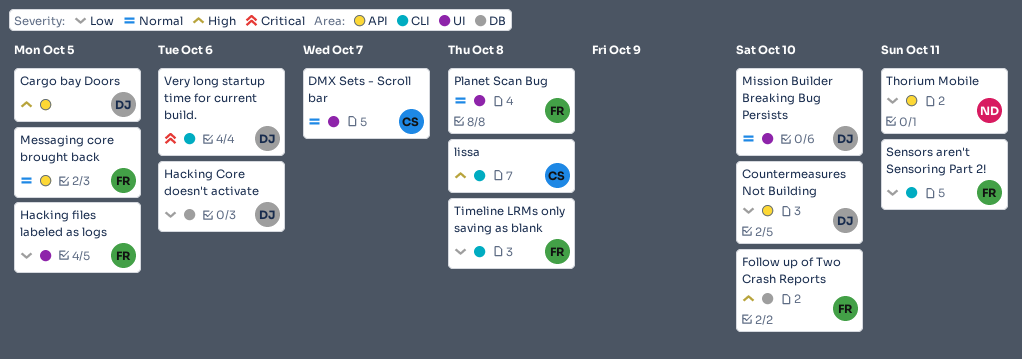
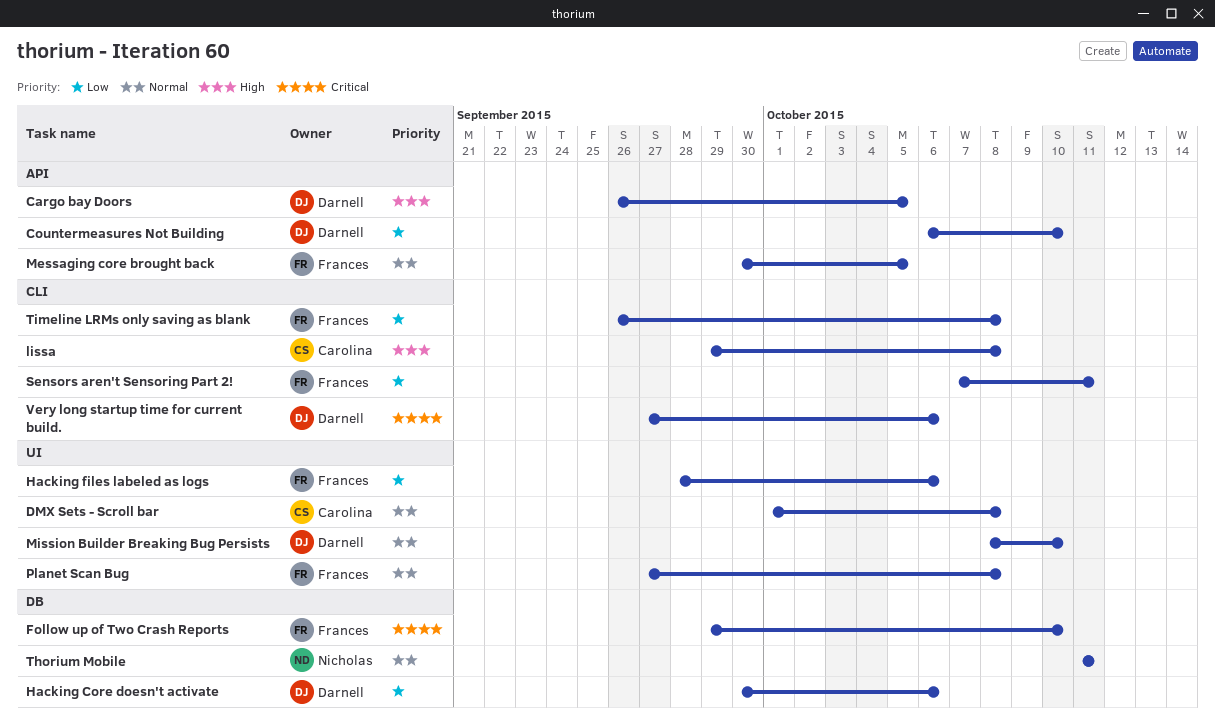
DMX Sets - Scroll bar, due: Oct 7 -> Oct 8
Follow up of Two Crash Reports, priority: High -> Critical
Hacking files labeled as logs, due: Oct 5 -> Oct 6
Thorium Mobile, priority: Low -> Normal
Thorium Mobile, label: API -> DB

